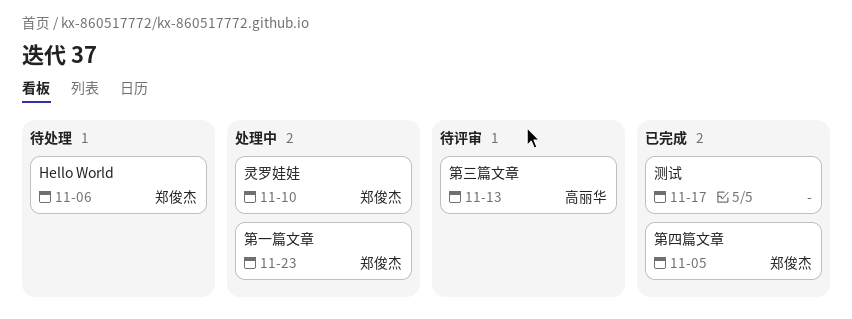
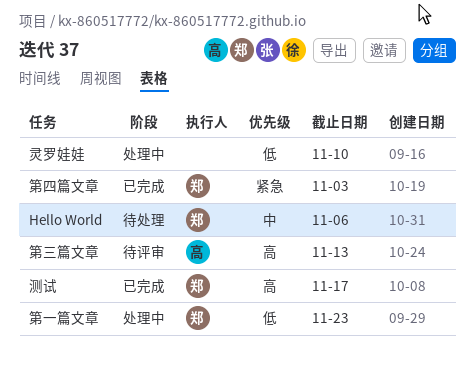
测试, owner: none -> 郑俊杰
灵罗娃娃, owner: 郑俊杰 -> none
第四篇文章, due: Nov 5 -> Nov 3

